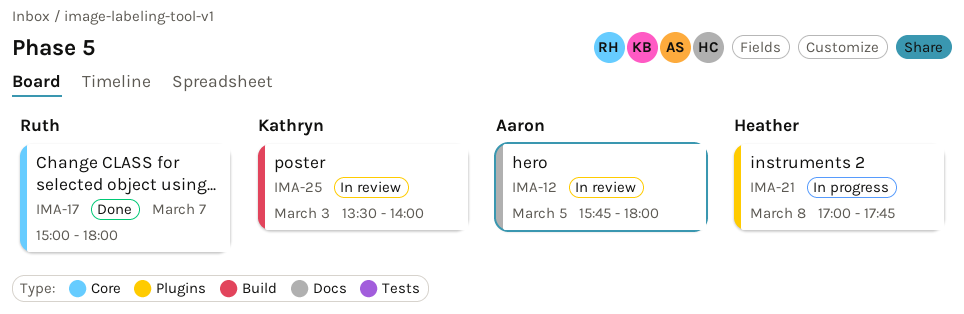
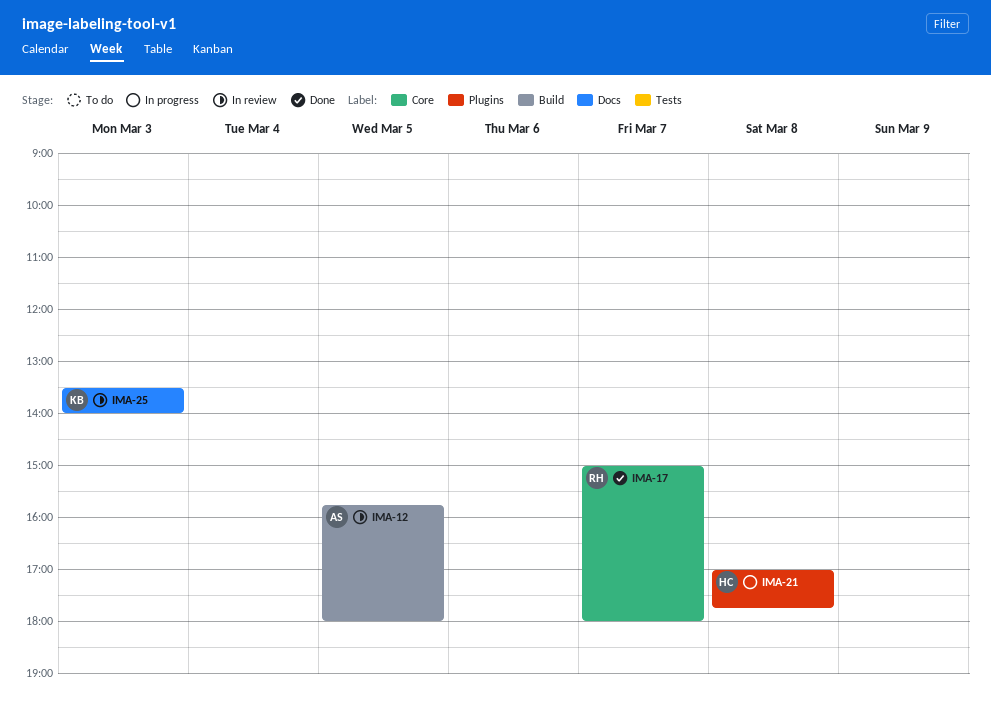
IMA-12, label: Docs -> Build
IMA-25, label: Build -> Docs

